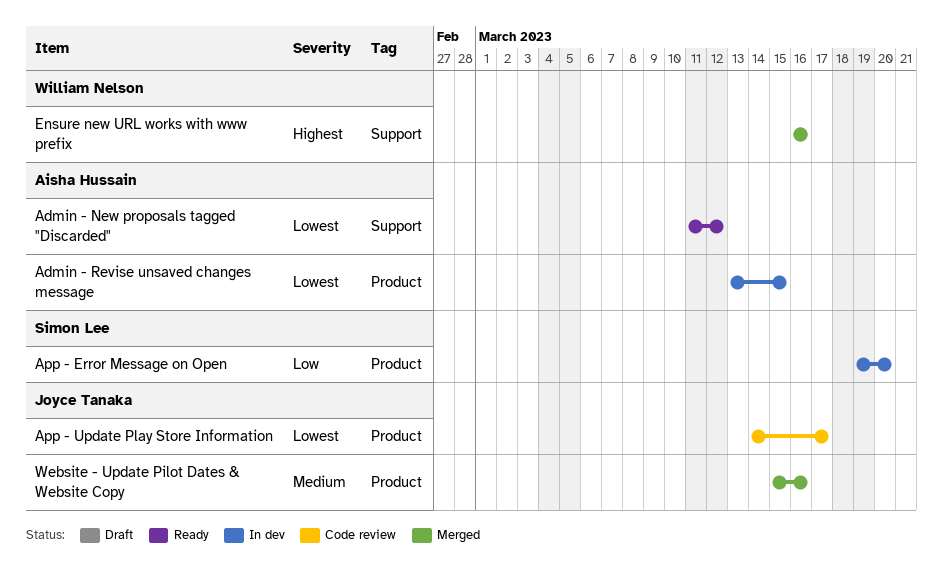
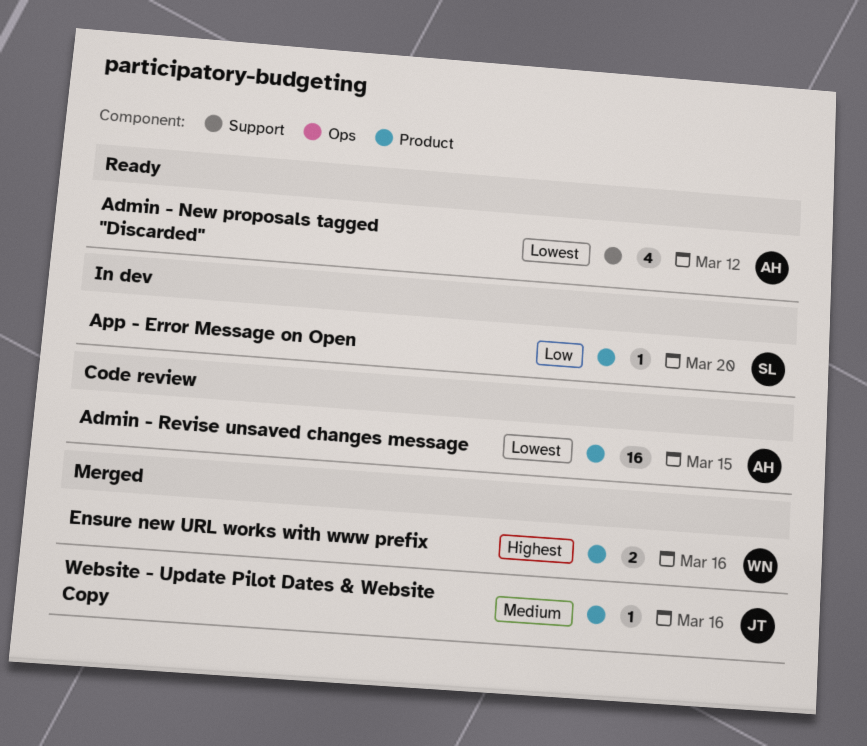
Admin - Revise unsaved changes message, status: In dev -> Code review
App - Update Play Store Information: present -> none
Ensure new URL works with www prefix, label: Support -> Product

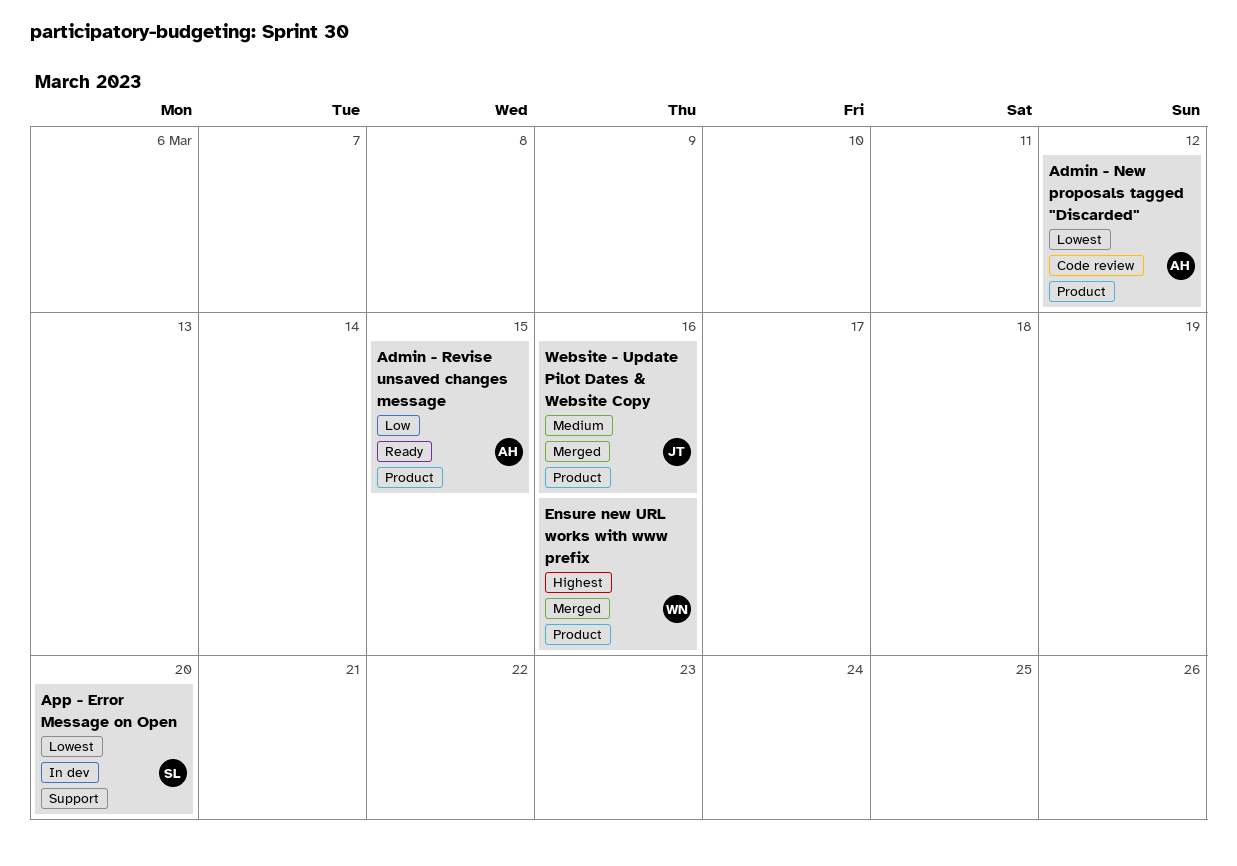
Admin - New proposals tagged "Discarded", status: Ready -> Code review
Admin - New proposals tagged "Discarded", label: Support -> Product
Admin - Revise unsaved changes message, status: Code review -> Ready
Admin - Revise unsaved changes message, priority: Lowest -> Low
App - Error Message on Open, priority: Low -> Lowest
App - Error Message on Open, label: Product -> Support

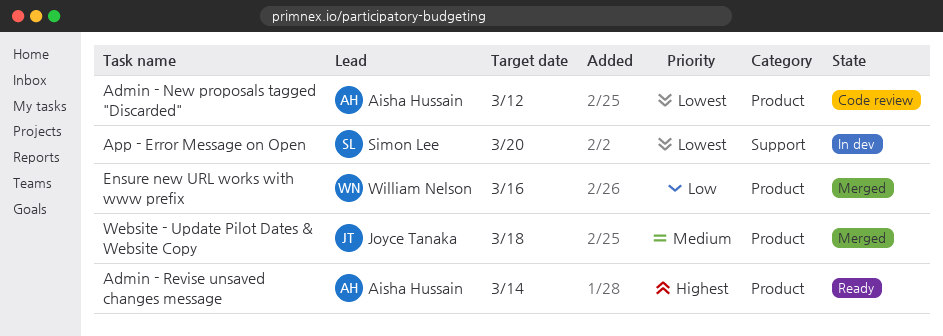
Admin - Revise unsaved changes message, priority: Low -> Highest
Admin - Revise unsaved changes message, due: Mar 15 -> Mar 14
Ensure new URL works with www prefix, priority: Highest -> Low
Website - Update Pilot Dates & Website Copy, due: Mar 16 -> Mar 18

